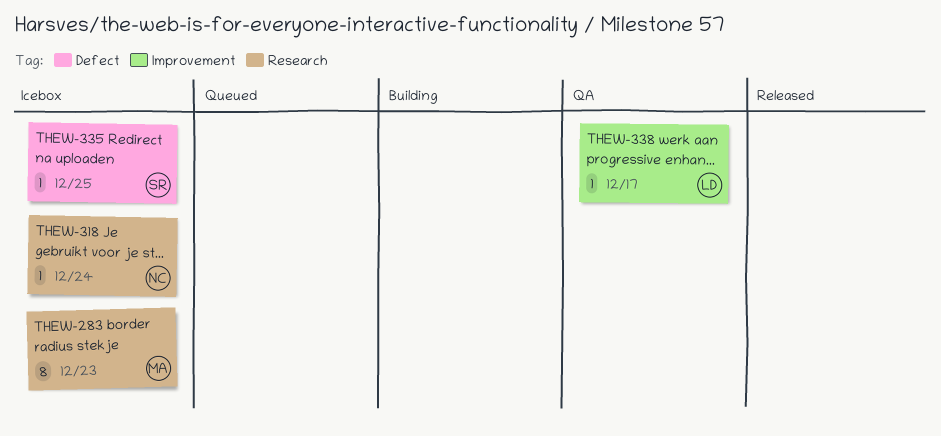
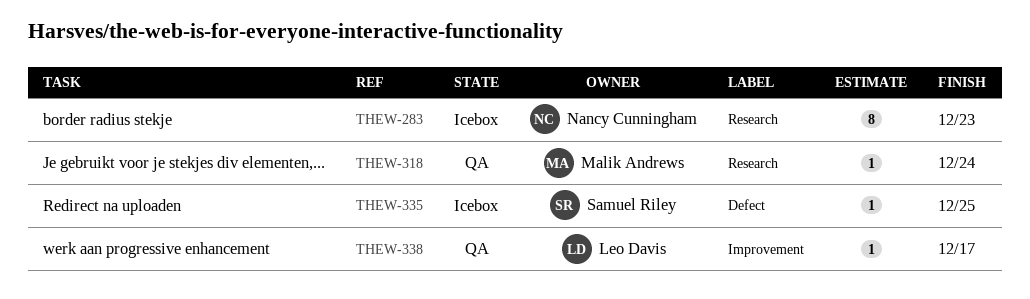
THEW-283, owner: Malik Andrews -> Nancy Cunningham
THEW-318, status: Icebox -> QA
THEW-318, owner: Nancy Cunningham -> Malik Andrews

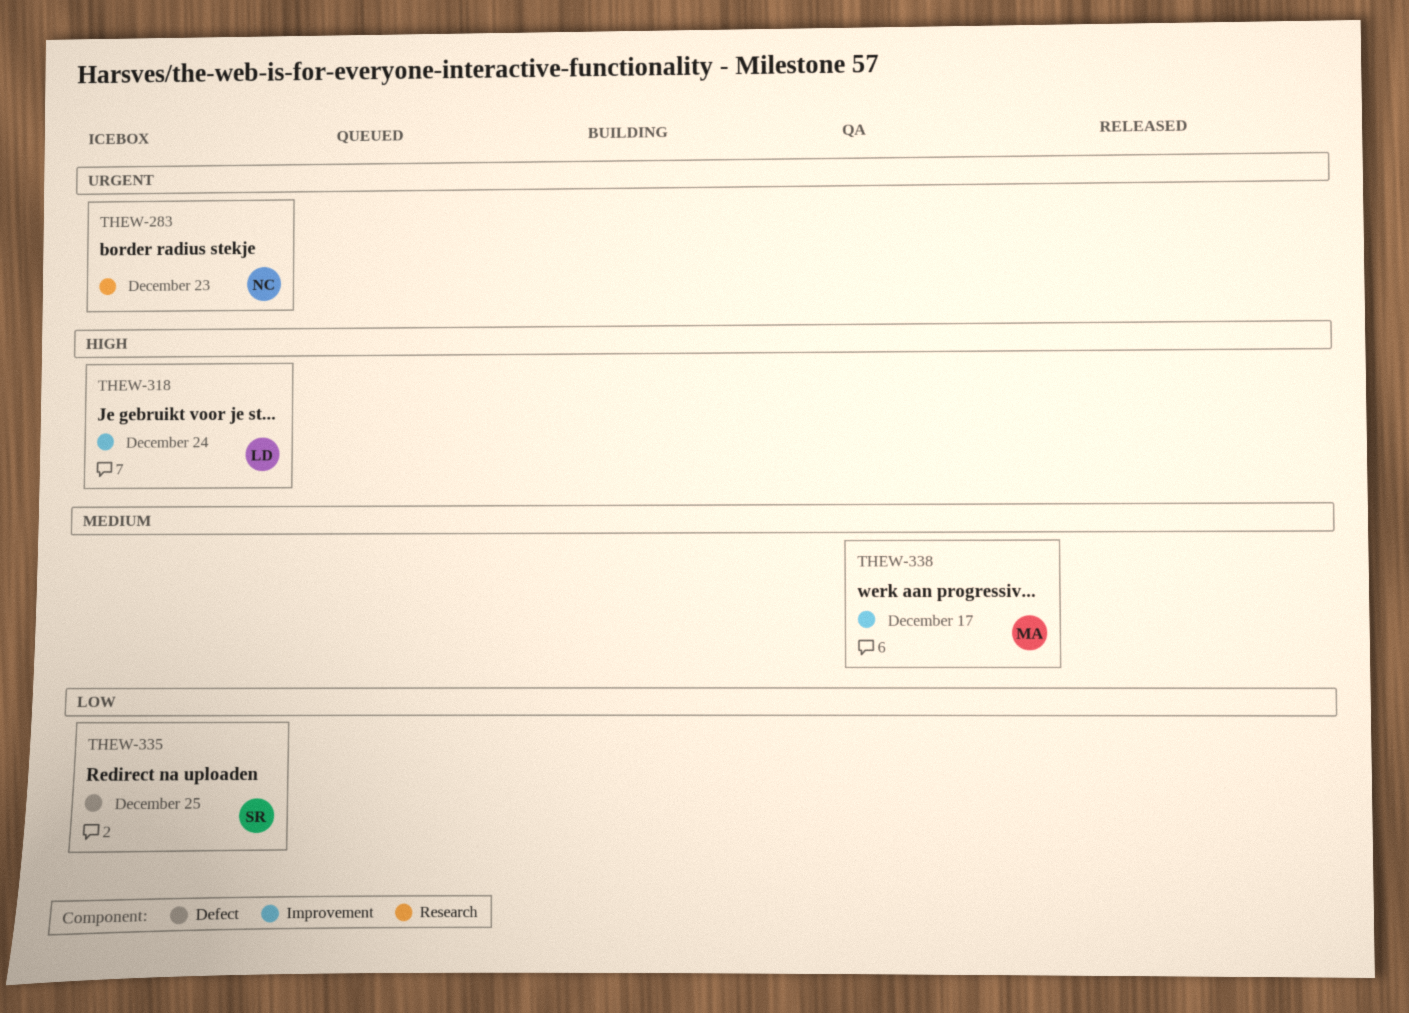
THEW-318, status: QA -> Icebox
THEW-318, owner: Malik Andrews -> Leo Davis
THEW-318, label: Research -> Improvement
THEW-338, owner: Leo Davis -> Malik Andrews

